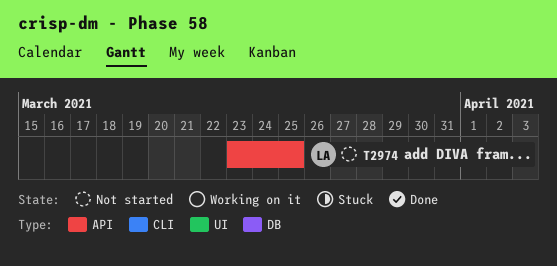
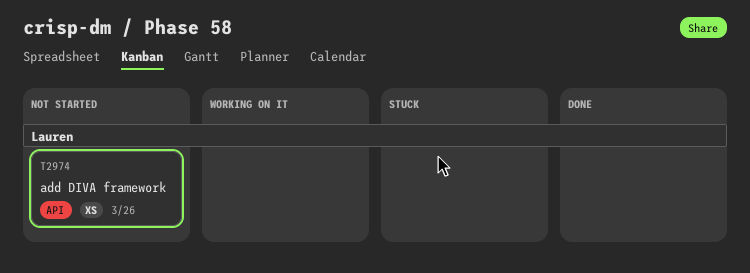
T2974, due: Mar 25 -> Mar 26

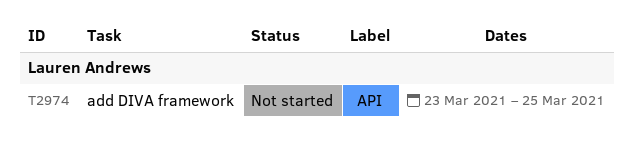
T2974, due: Mar 26 -> Mar 25

